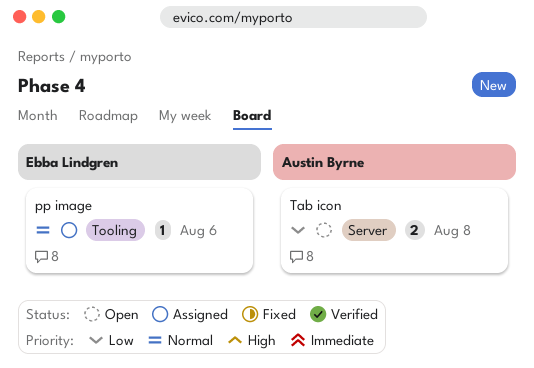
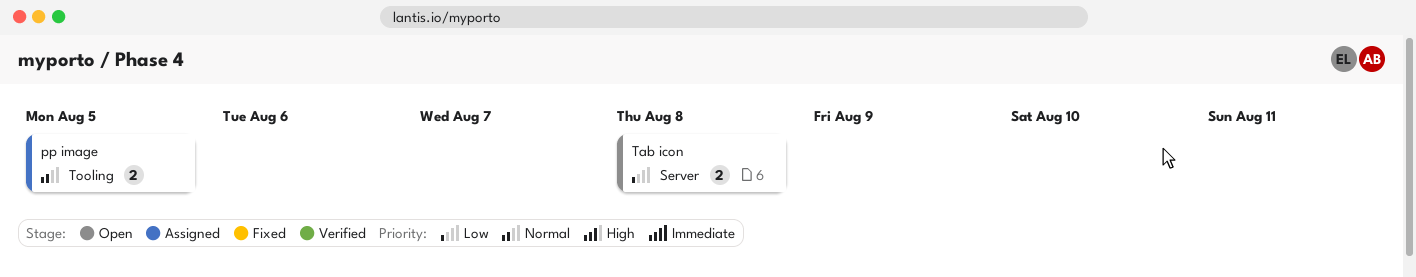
pp image, estimate: 1 -> 2
pp image, due: Aug 6 -> Aug 5

